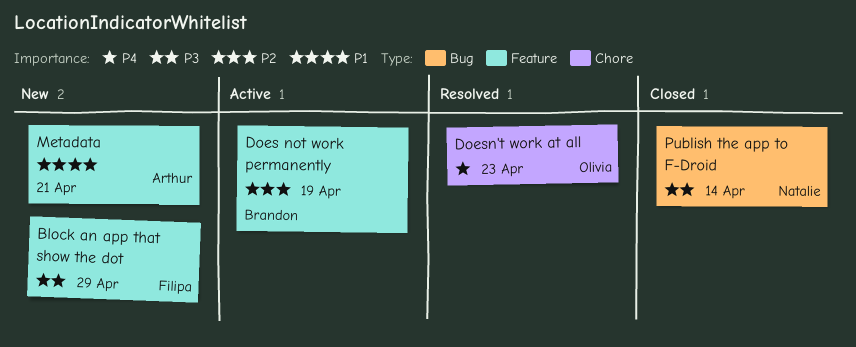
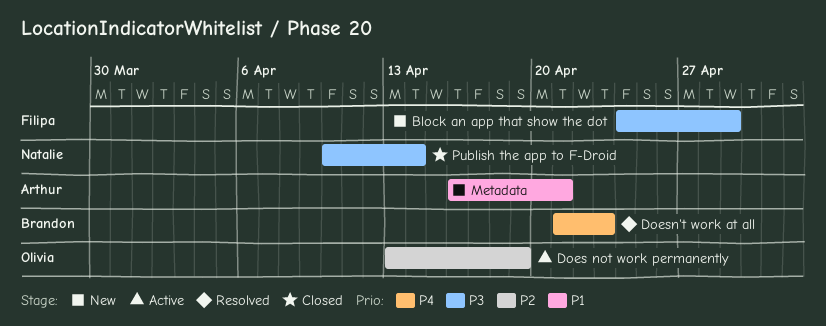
Does not work permanently, owner: Brandon -> Olivia
Doesn't work at all, owner: Olivia -> Brandon

